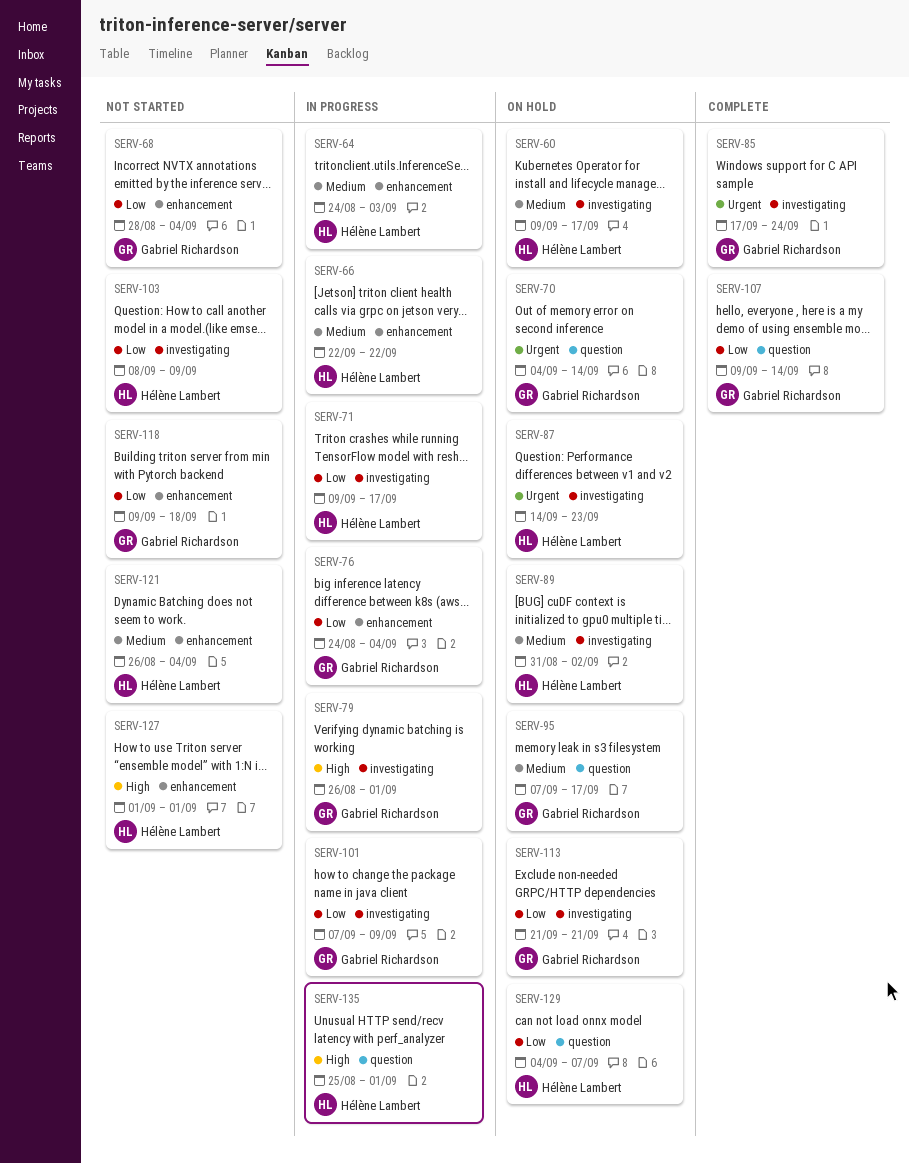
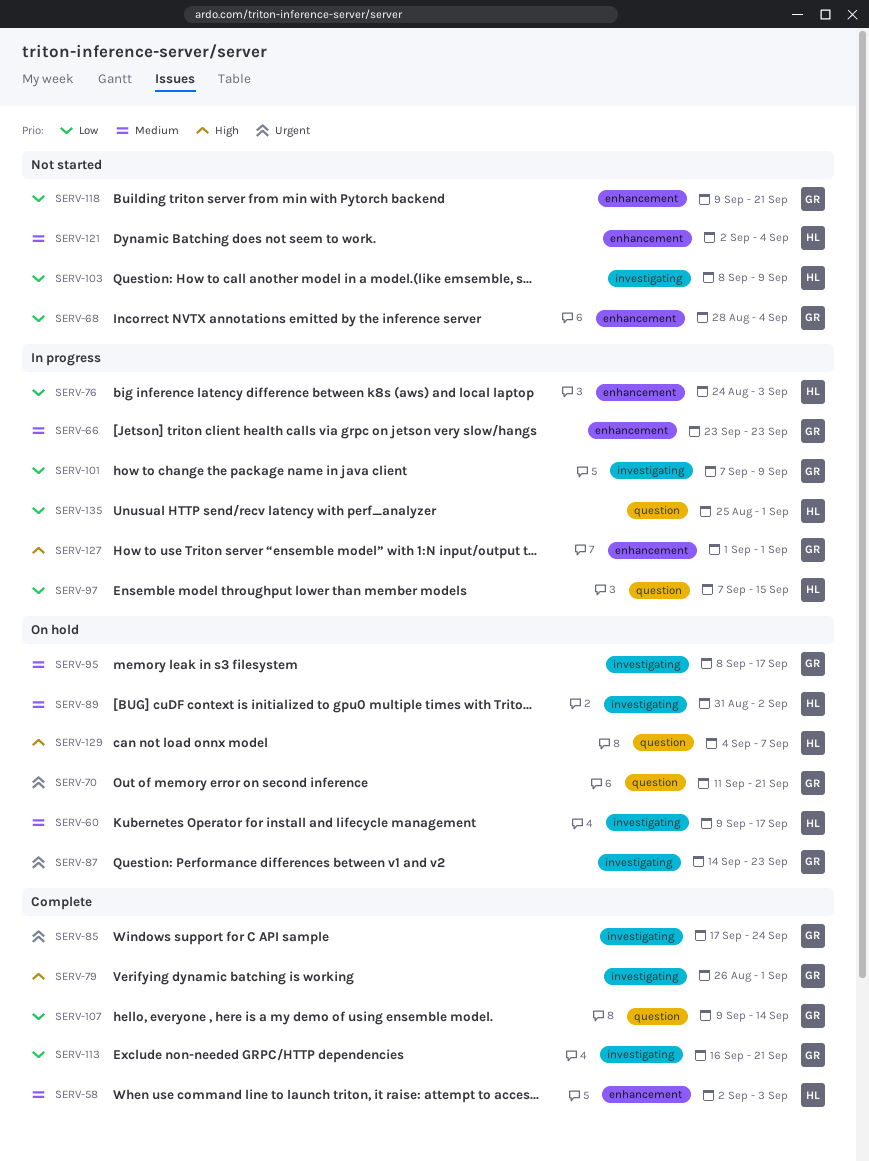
SERV-58: none -> present
SERV-64: present -> none
SERV-66, owner: Hélène Lambert -> Gabriel Richardson
SERV-66, start: Sep 22 -> Sep 23
SERV-66, due: Sep 22 -> Sep 23
SERV-70, start: Sep 4 -> Sep 11
SERV-70, due: Sep 14 -> Sep 21
SERV-71: present -> none
SERV-76, owner: Gabriel Richardson -> Hélène Lambert
SERV-76, due: Sep 4 -> Sep 3
SERV-79, status: In progress -> Complete
SERV-87, owner: Hélène Lambert -> Gabriel Richardson
SERV-95, label: question -> investigating
SERV-95, start: Sep 7 -> Sep 8
SERV-97: none -> present
SERV-113, status: On hold -> Complete
SERV-113, start: Sep 21 -> Sep 16
SERV-118, due: Sep 18 -> Sep 21
SERV-121, start: Aug 26 -> Sep 2
SERV-127, status: Not started -> In progress
SERV-127, owner: Hélène Lambert -> Gabriel Richardson
SERV-129, priority: Low -> High
SERV-135, priority: High -> Low

